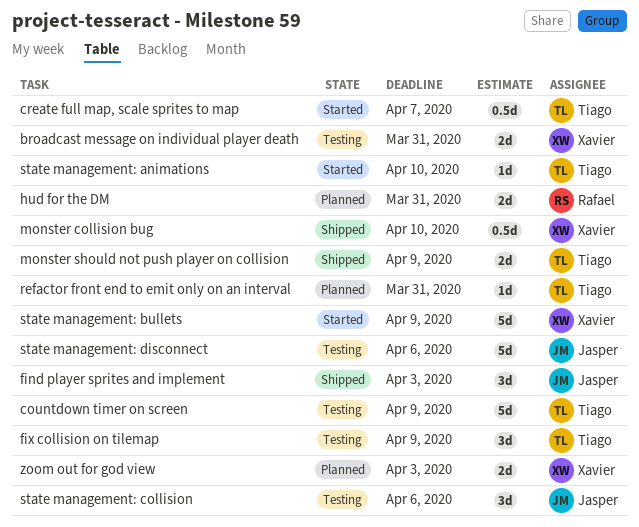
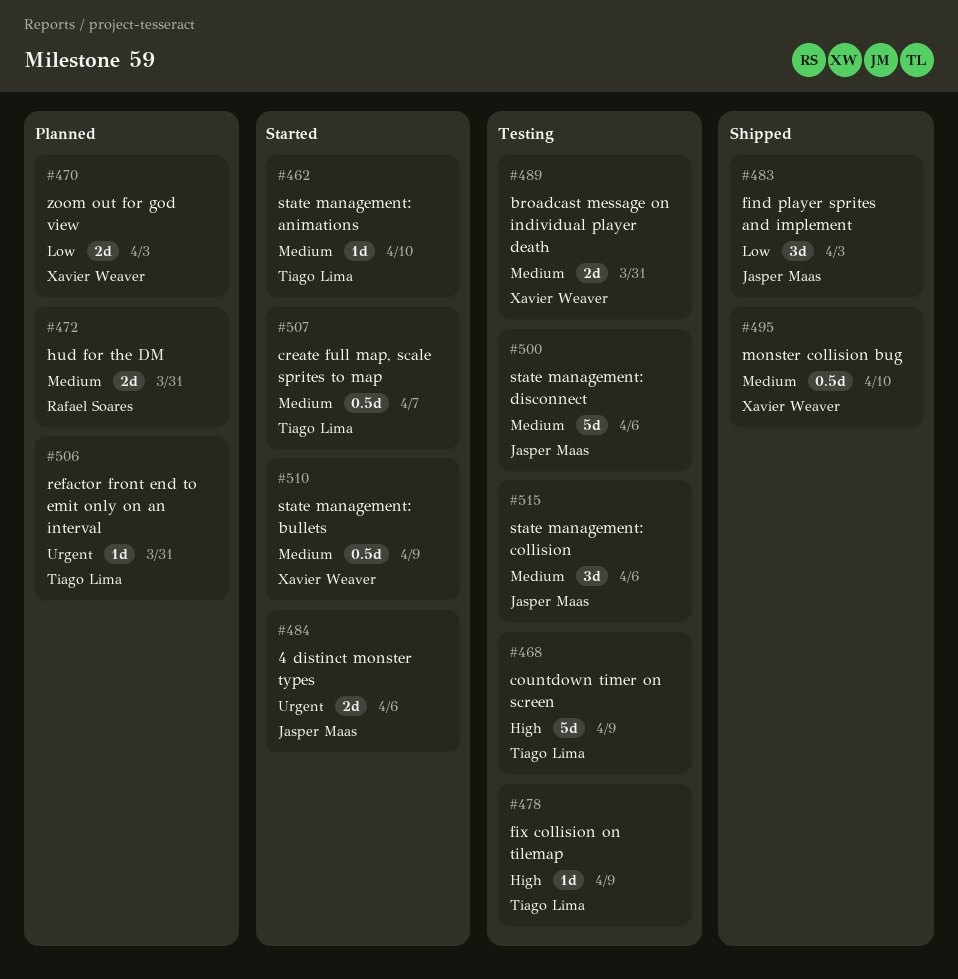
4 distinct monster types: none -> present
fix collision on tilemap, estimate: 3d -> 1d
monster should not push player on collision: present -> none
state management: bullets, estimate: 5d -> 0.5d

